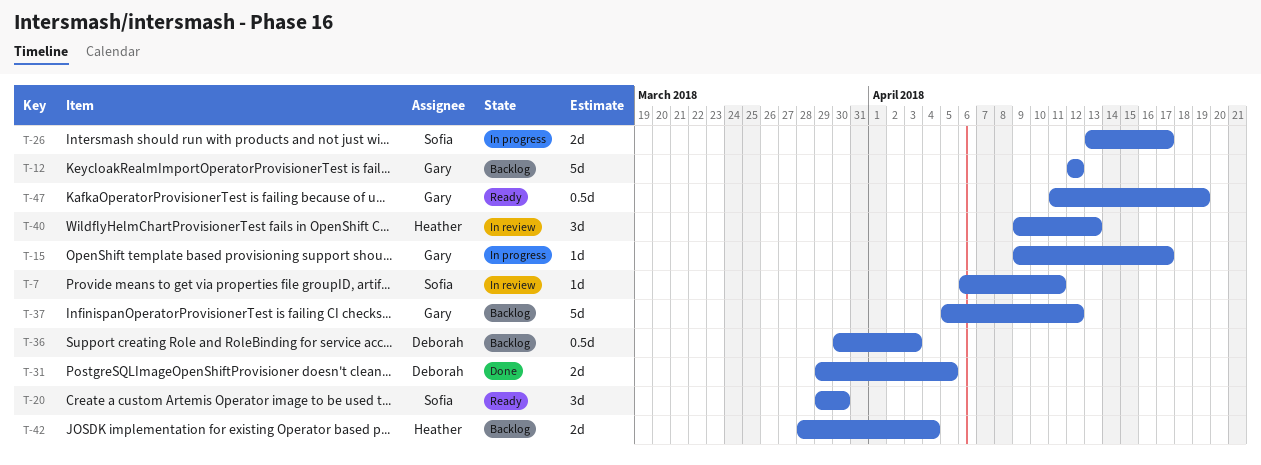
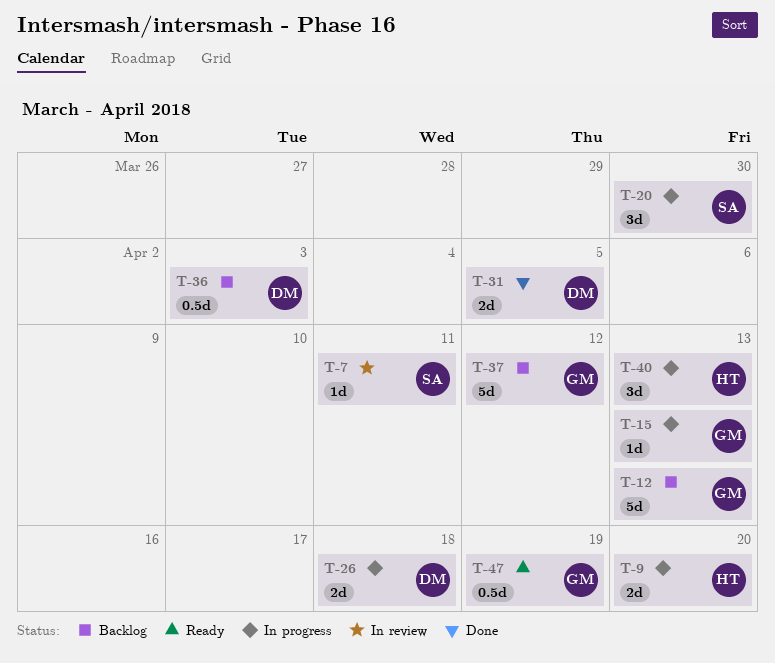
T-9: none -> present
T-12, due: Apr 12 -> Apr 13
T-15, due: Apr 17 -> Apr 13
T-20, status: Ready -> In progress
T-26, owner: Sofia -> Deborah
T-26, due: Apr 17 -> Apr 18
T-40, status: In review -> In progress
T-42: present -> none

